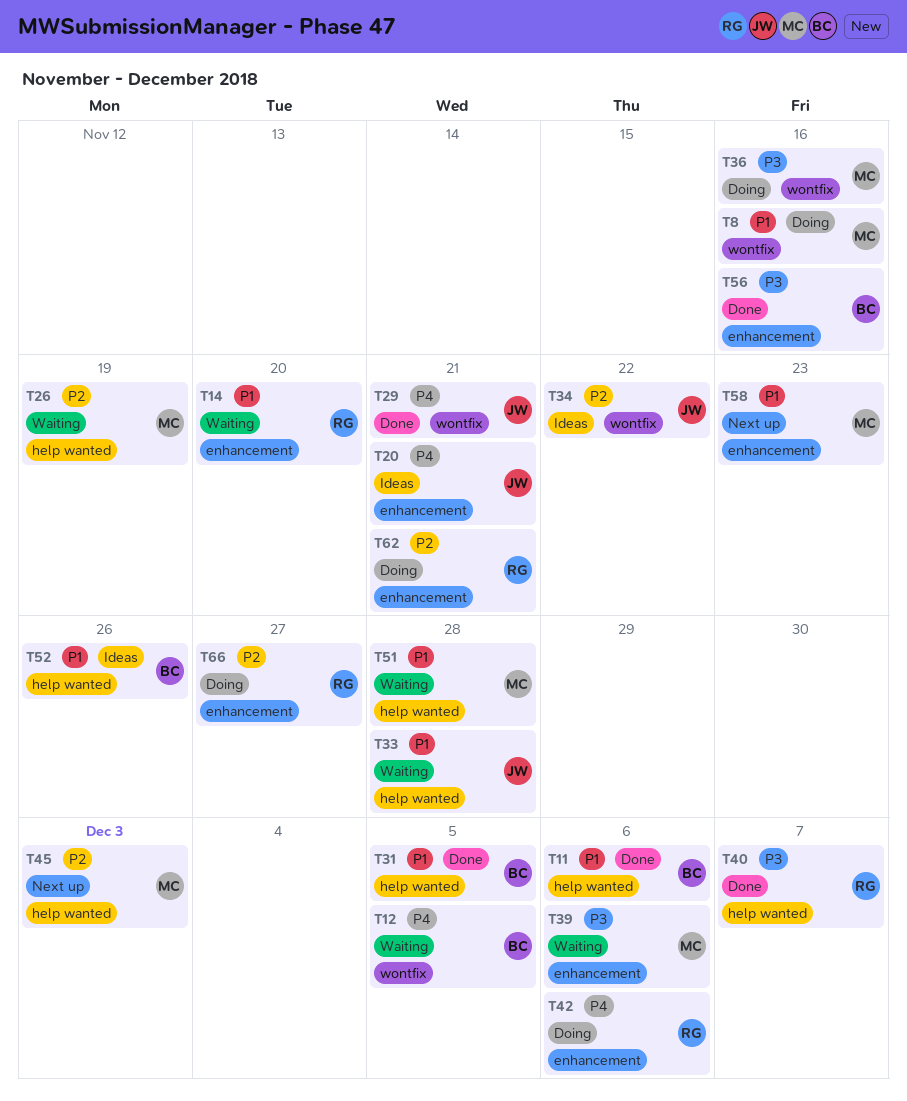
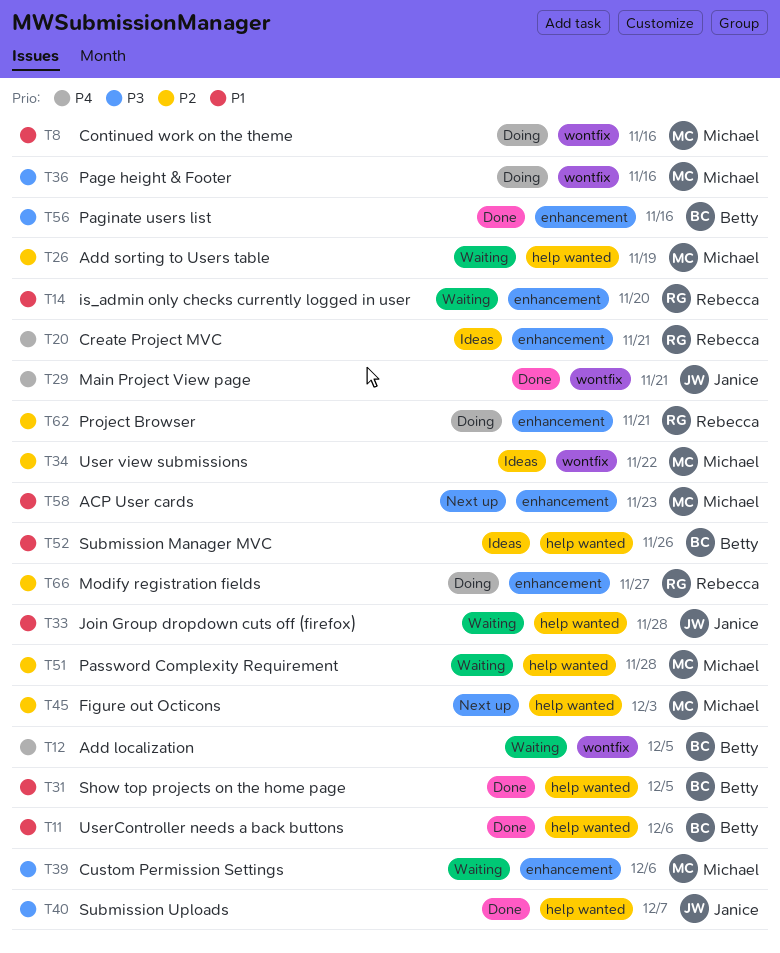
T20, owner: Janice -> Rebecca
T34, owner: Janice -> Michael
T40, owner: Rebecca -> Janice
T42: present -> none
T51, priority: P1 -> P2

